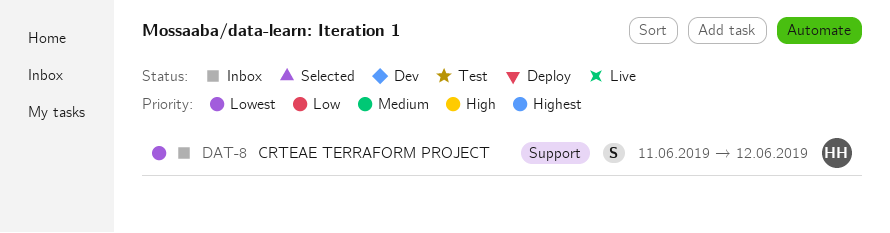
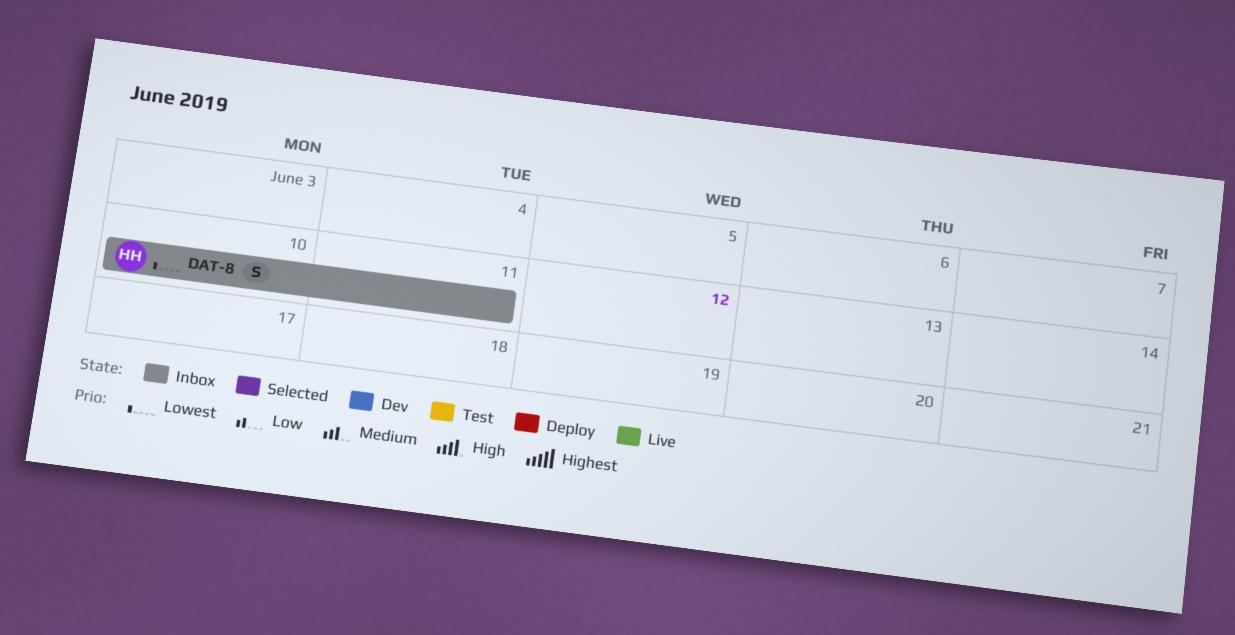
DAT-8, start: Jun 11 -> Jun 10
DAT-8, due: Jun 12 -> Jun 11

